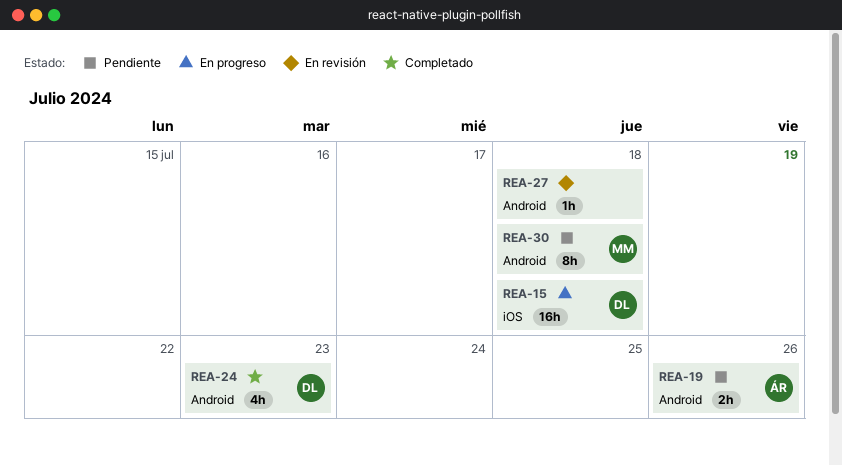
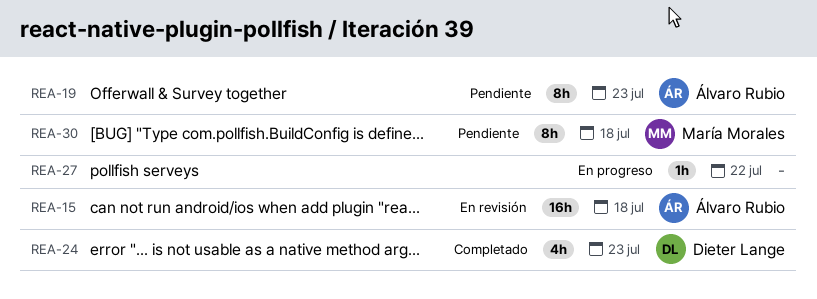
REA-15, status: En progreso -> En revisión
REA-15, owner: Dieter Lange -> Álvaro Rubio
REA-19, estimate: 2h -> 8h
REA-19, due: Jul 26 -> Jul 23
REA-27, status: En revisión -> En progreso
REA-27, due: Jul 18 -> Jul 22

